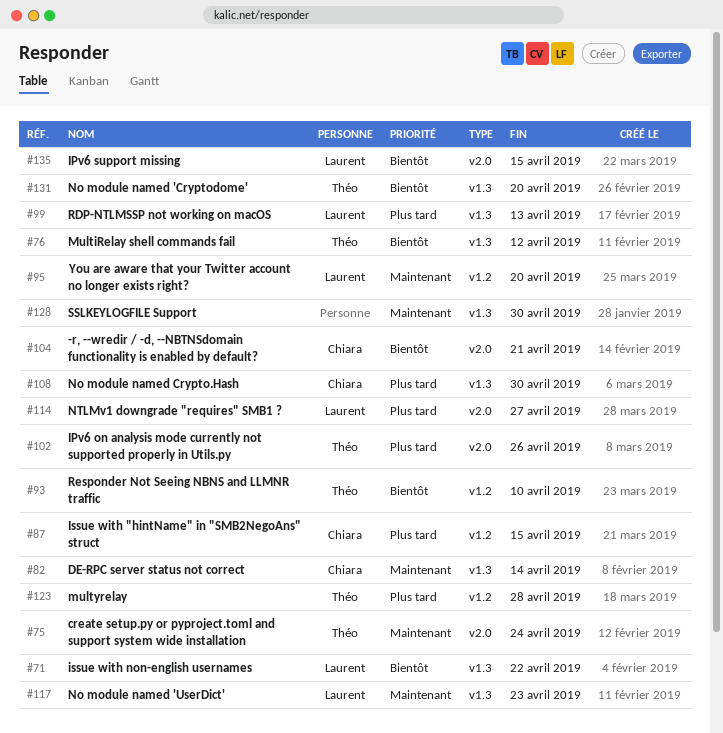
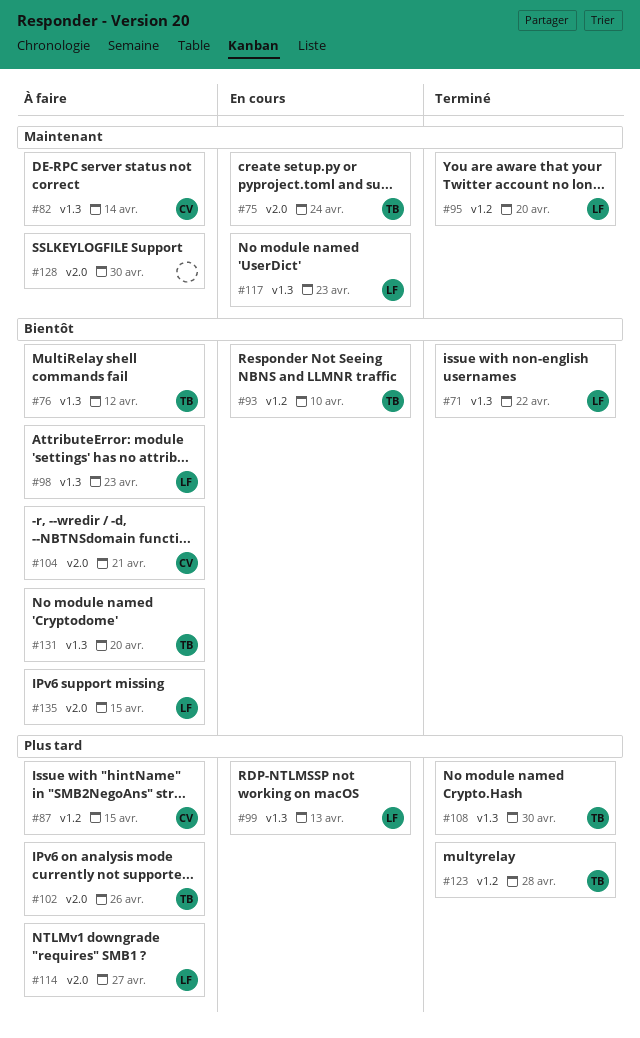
#98: none -> present
#108, owner: Chiara -> Théo
#128, label: v1.3 -> v2.0

